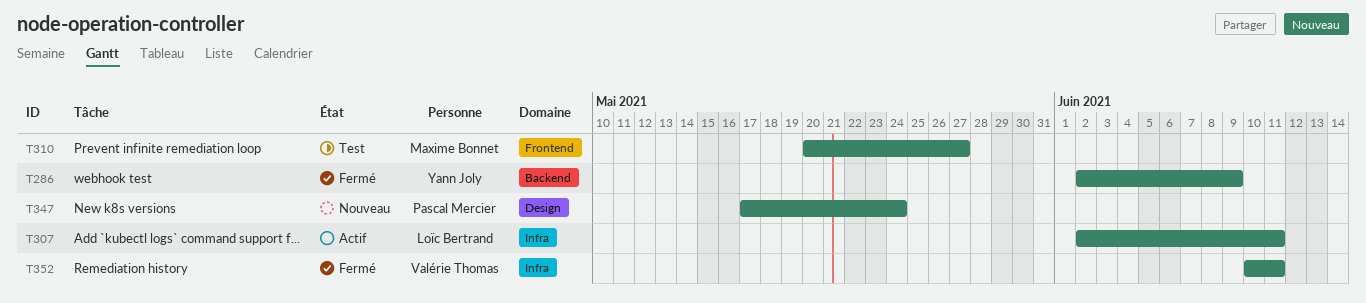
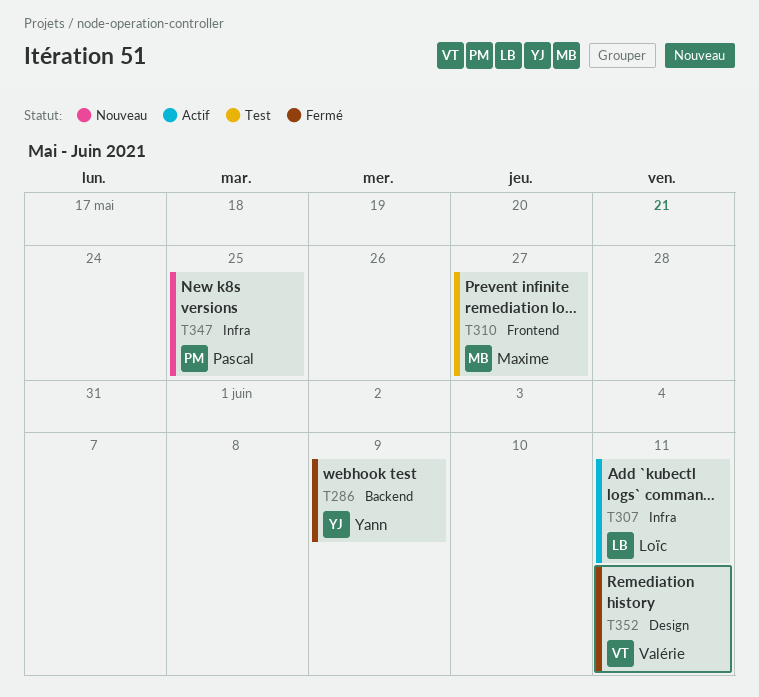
T347, label: Design -> Infra
T347, due: May 24 -> May 25
T352, label: Infra -> Design

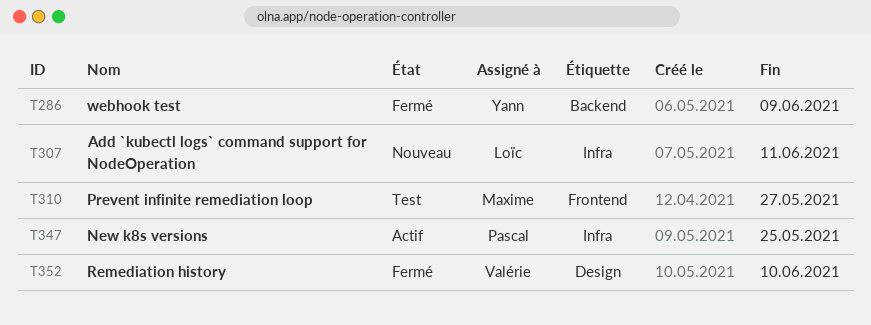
T307, status: Actif -> Nouveau
T347, status: Nouveau -> Actif
T352, due: Jun 11 -> Jun 10

